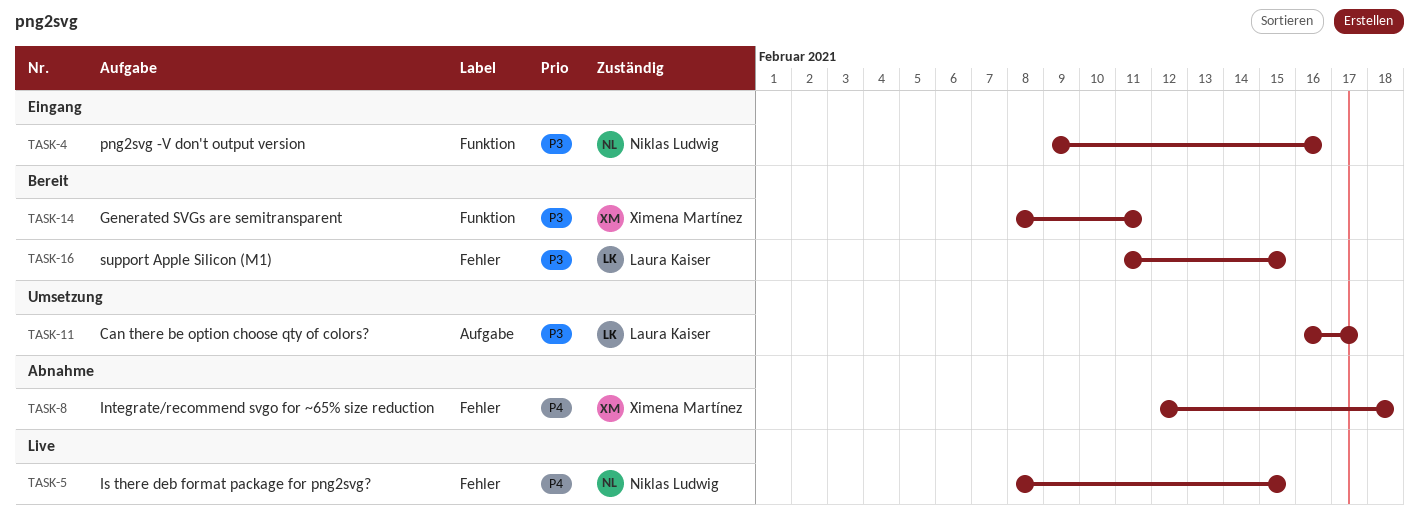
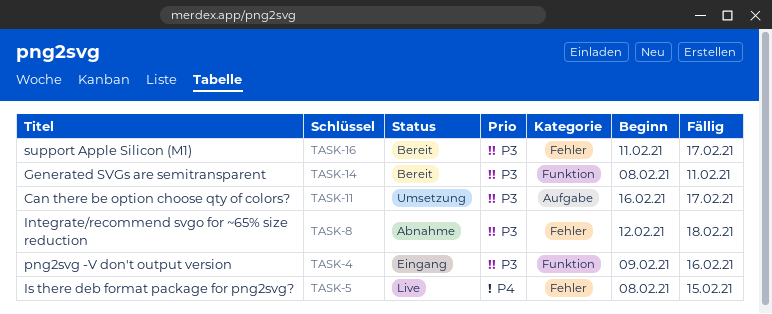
TASK-8, priority: P4 -> P3
TASK-16, due: Feb 15 -> Feb 17

